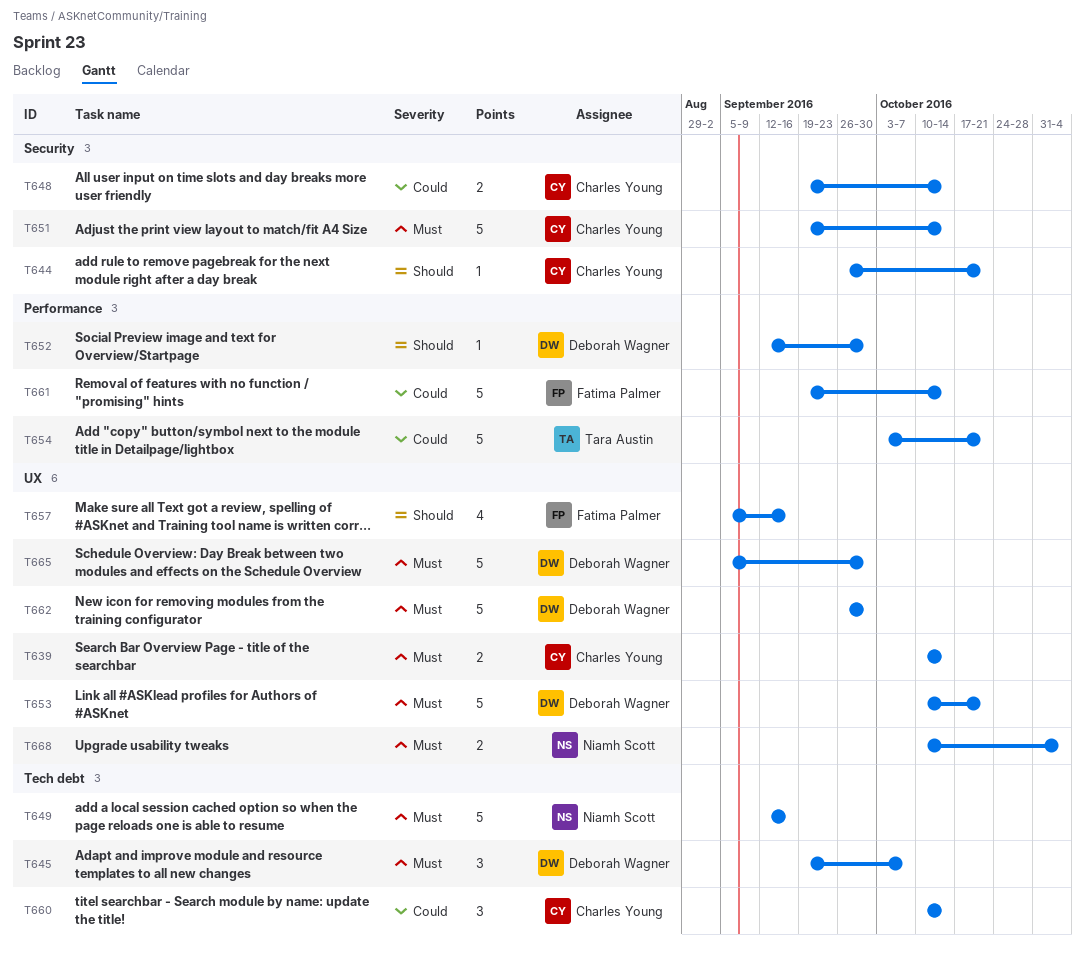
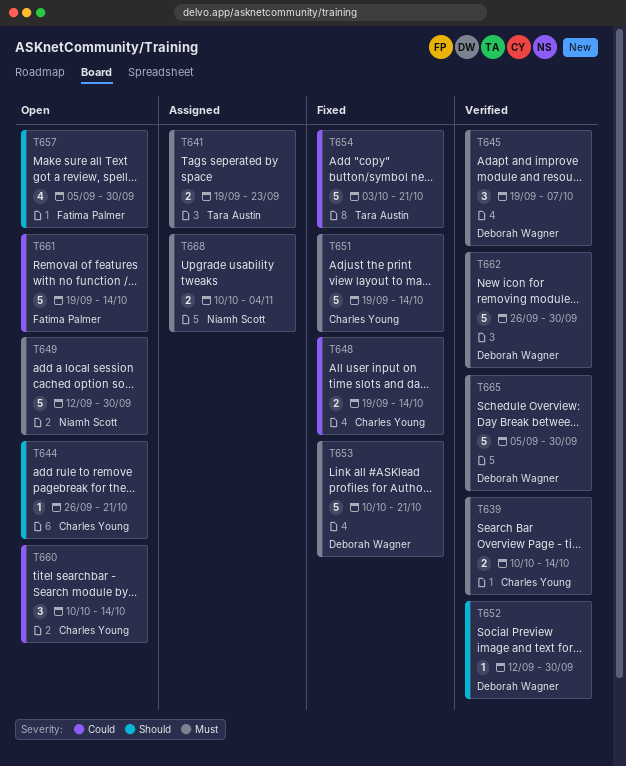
T641: none -> present
T649, due: Sep 16 -> Sep 30
T657, due: Sep 16 -> Sep 30

